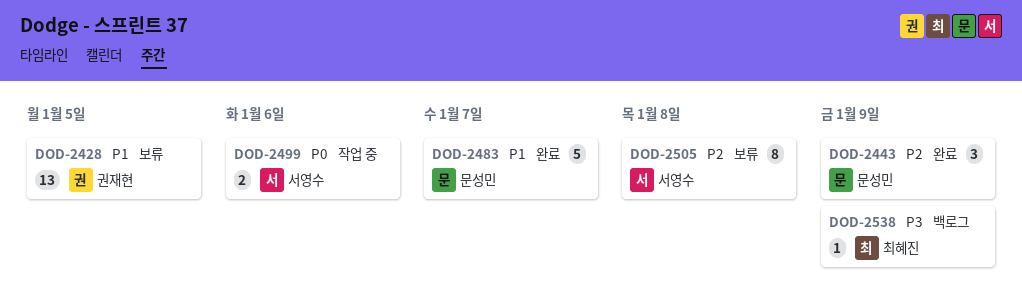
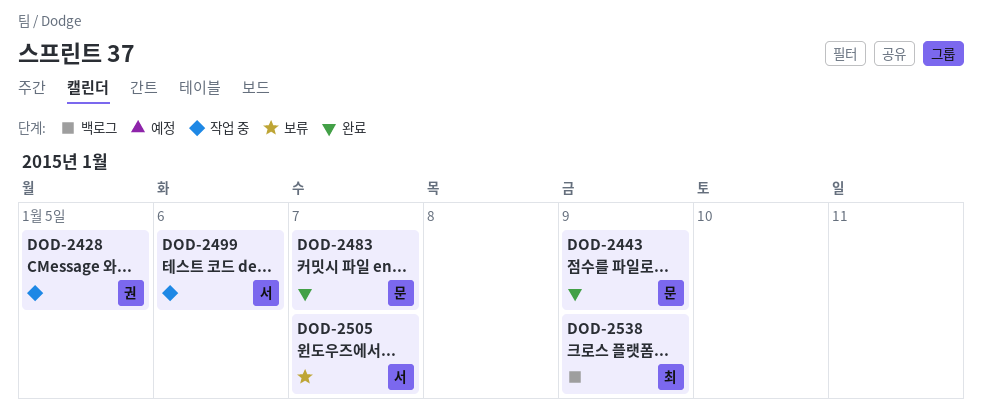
DOD-2428, status: 보류 -> 작업 중
DOD-2505, due: Jan 8 -> Jan 7

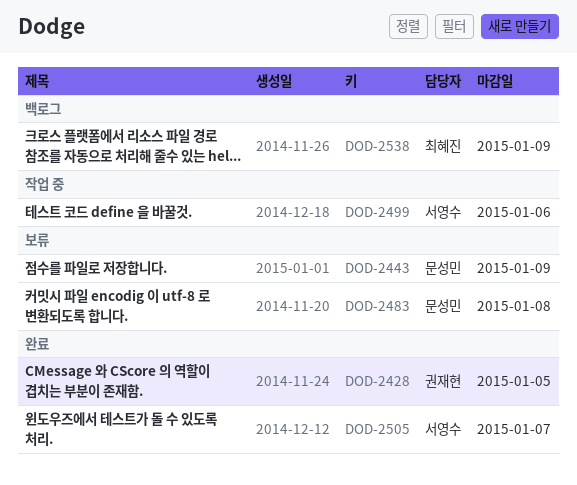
DOD-2428, status: 작업 중 -> 완료
DOD-2443, status: 완료 -> 보류
DOD-2483, status: 완료 -> 보류
DOD-2483, due: Jan 7 -> Jan 8
DOD-2505, status: 보류 -> 완료

